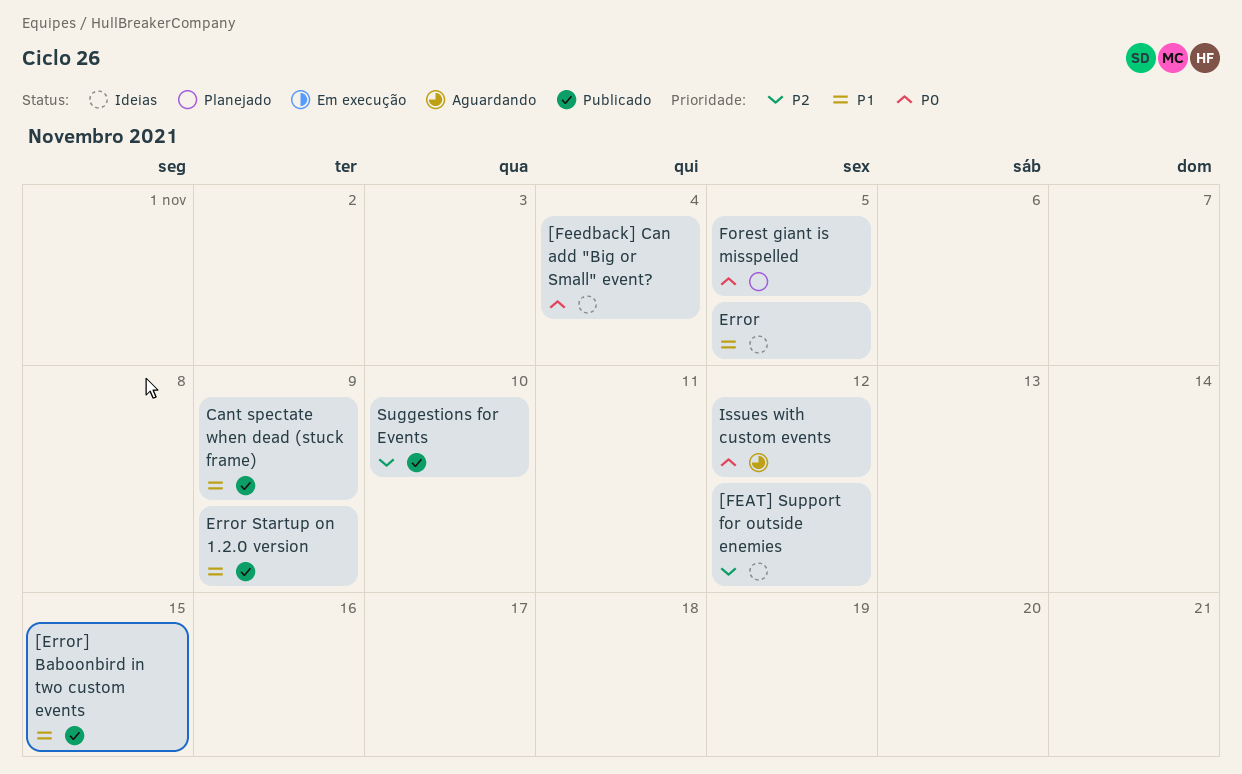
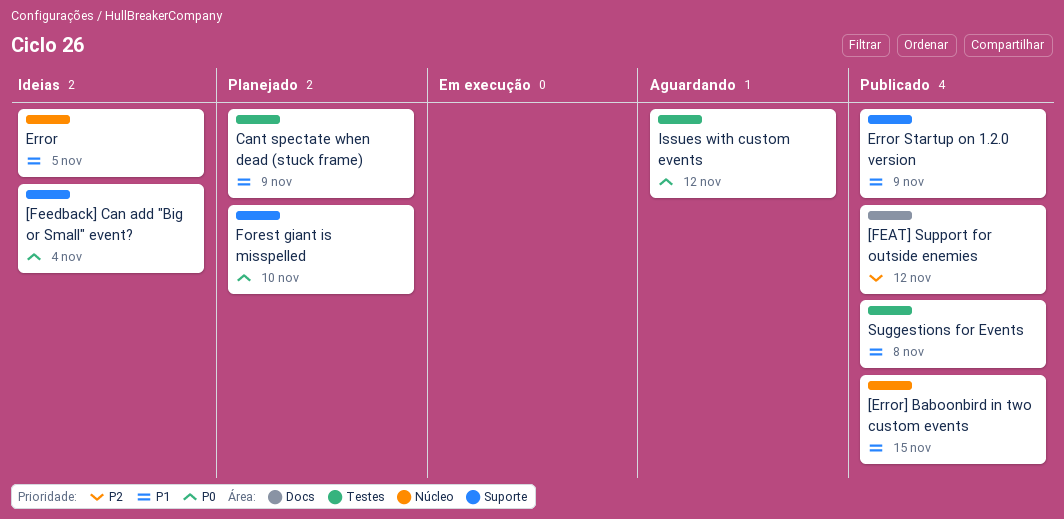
[FEAT] Support for outside enemies, status: Ideias -> Publicado
Cant spectate when dead (stuck frame), status: Publicado -> Planejado
Forest giant is misspelled, due: Nov 5 -> Nov 10
Suggestions for Events, priority: P2 -> P1
Suggestions for Events, due: Nov 10 -> Nov 8

